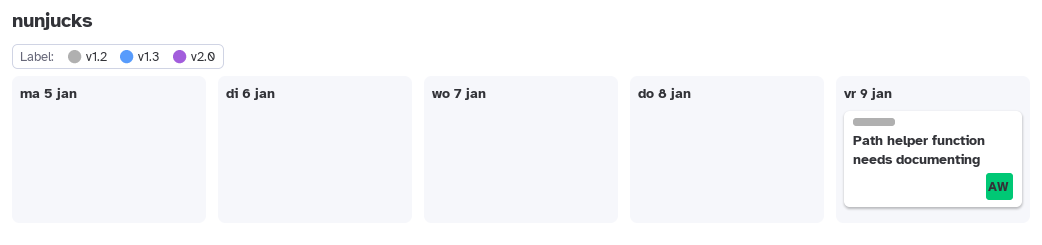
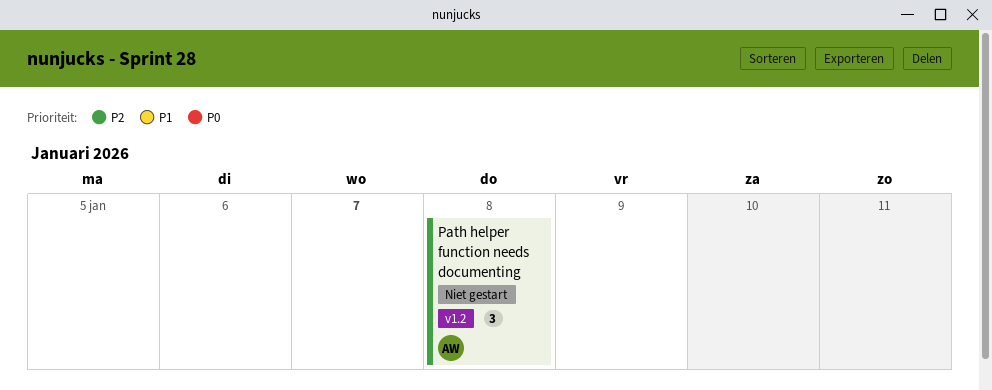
Path helper function needs documenting, due: Jan 9 -> Jan 8

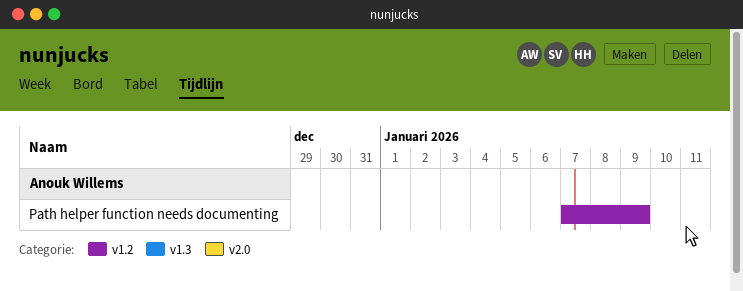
Path helper function needs documenting, due: Jan 8 -> Jan 9

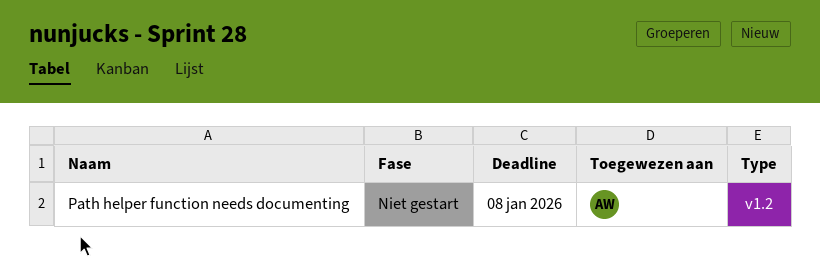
Path helper function needs documenting, due: Jan 9 -> Jan 8

